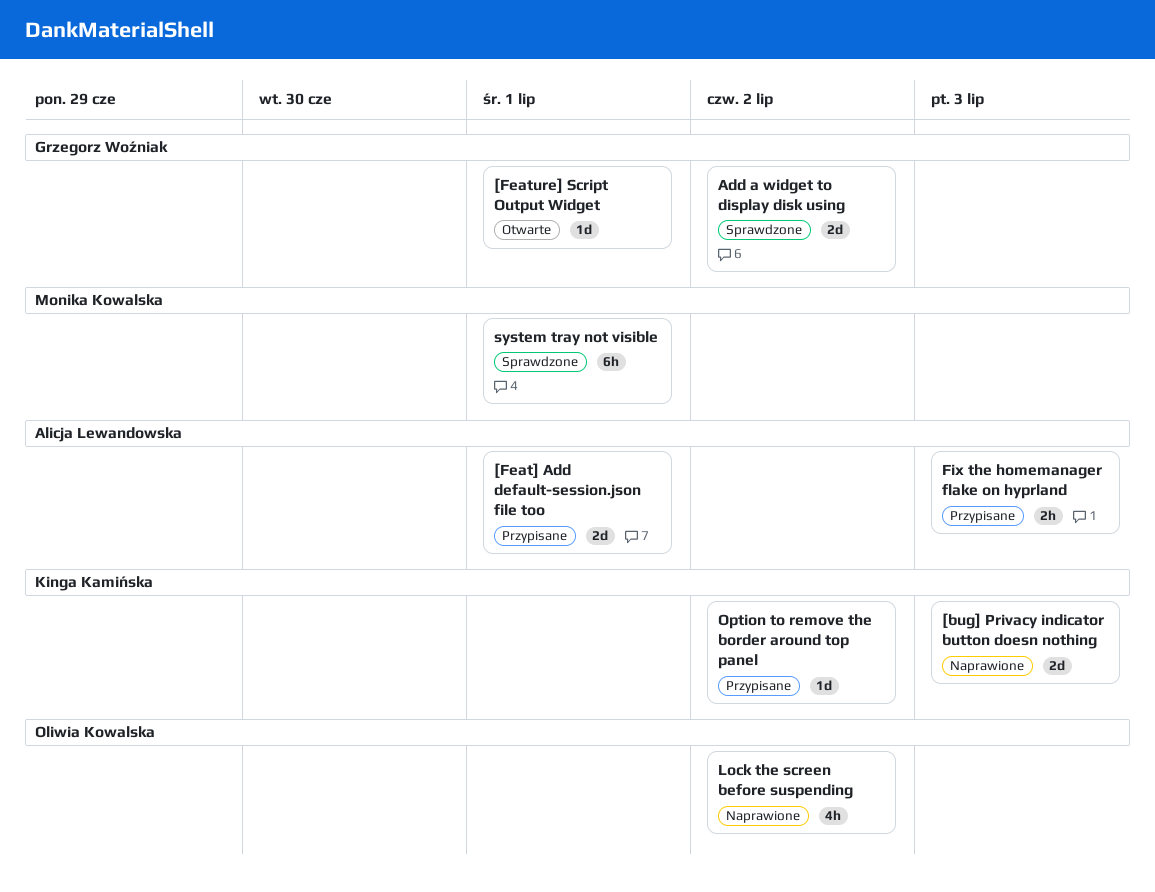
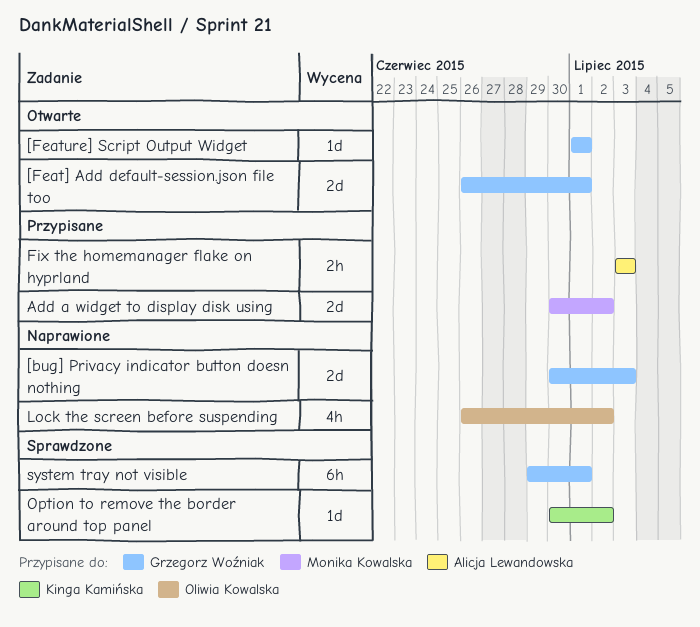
[bug] Privacy indicator button doesn nothing, owner: Kinga Kamińska -> Grzegorz Woźniak
[Feat] Add default-session.json file too, status: Przypisane -> Otwarte
[Feat] Add default-session.json file too, owner: Alicja Lewandowska -> Grzegorz Woźniak
Add a widget to display disk using, status: Sprawdzone -> Przypisane
Add a widget to display disk using, owner: Grzegorz Woźniak -> Monika Kowalska
Option to remove the border around top panel, status: Przypisane -> Sprawdzone
system tray not visible, owner: Monika Kowalska -> Grzegorz Woźniak

